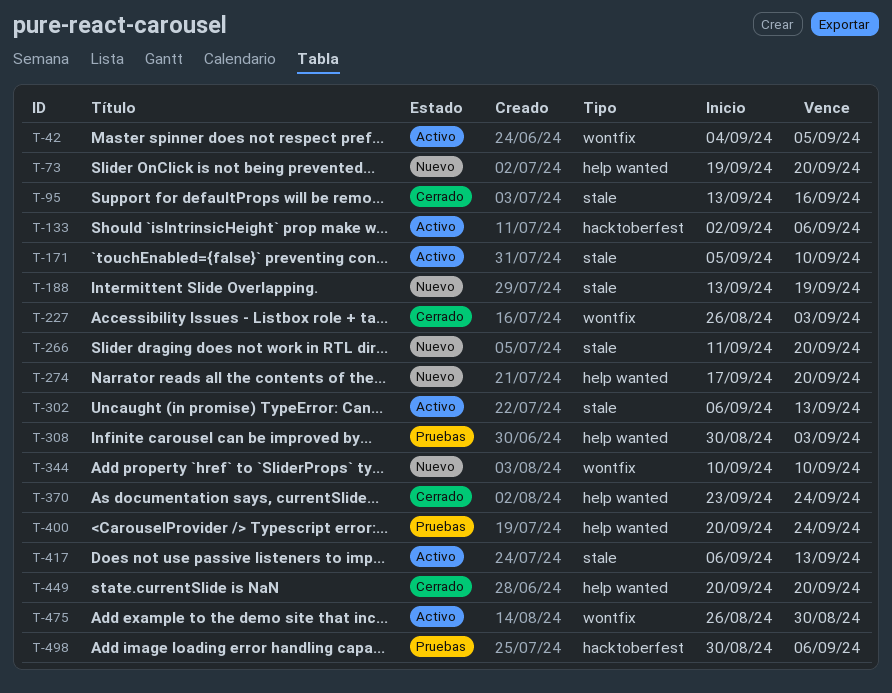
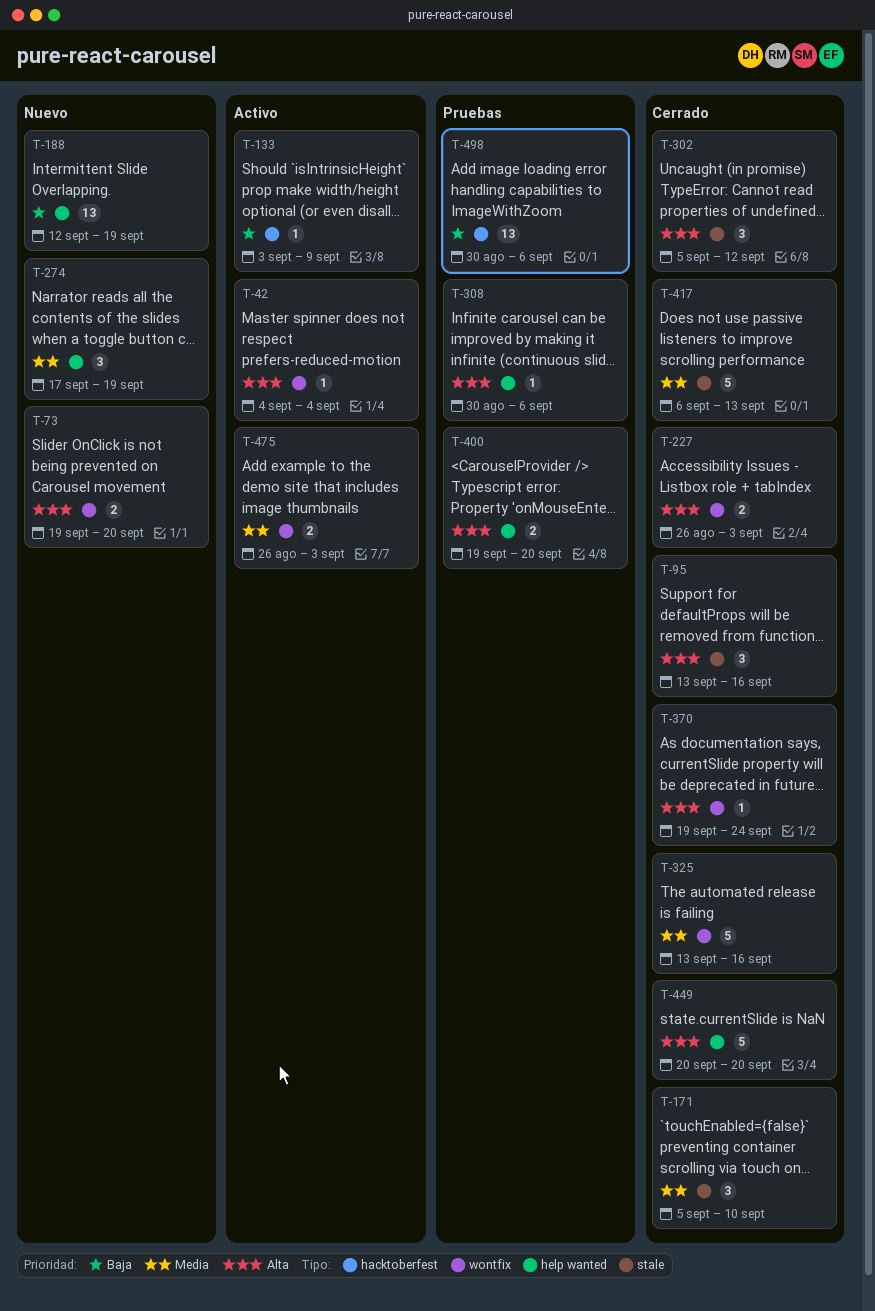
T-42, due: Sep 5 -> Sep 4
T-73, label: help wanted -> wontfix
T-133, start: Sep 2 -> Sep 3
T-133, due: Sep 6 -> Sep 9
T-171, status: Activo -> Cerrado
T-188, label: stale -> help wanted
T-188, start: Sep 13 -> Sep 12
T-266: present -> none
T-274, due: Sep 20 -> Sep 19
T-302, status: Activo -> Cerrado
T-302, start: Sep 6 -> Sep 5
T-302, due: Sep 13 -> Sep 12
T-308, due: Sep 3 -> Sep 6
T-325: none -> present
T-344: present -> none
T-370, label: help wanted -> wontfix
T-370, start: Sep 23 -> Sep 19
T-400, start: Sep 20 -> Sep 19
T-400, due: Sep 24 -> Sep 20
T-417, status: Activo -> Cerrado
T-475, due: Aug 30 -> Sep 3

